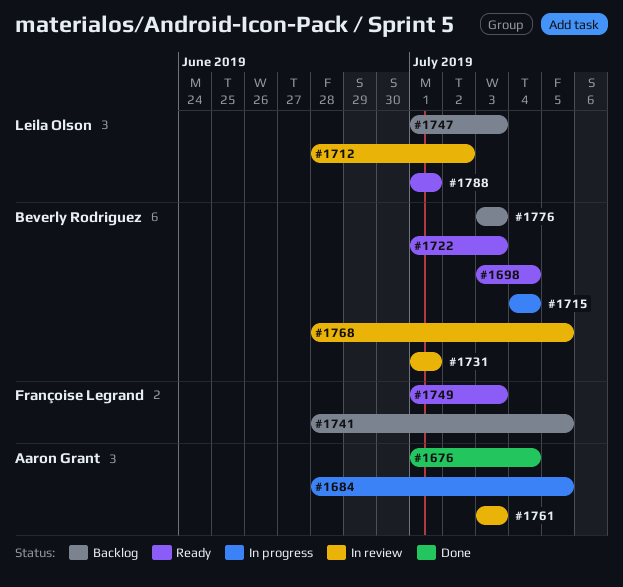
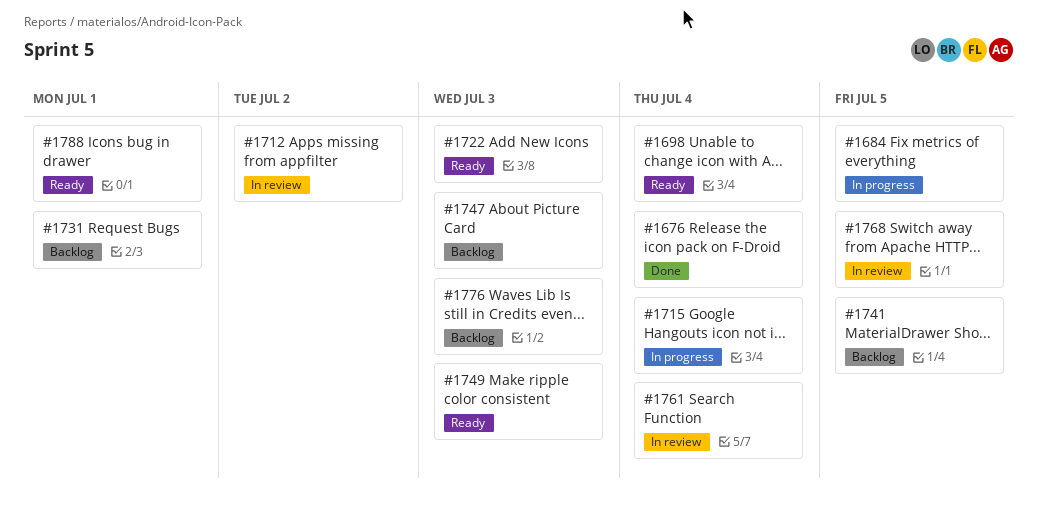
#1731, status: In review -> Backlog
#1761, due: Jul 3 -> Jul 4

